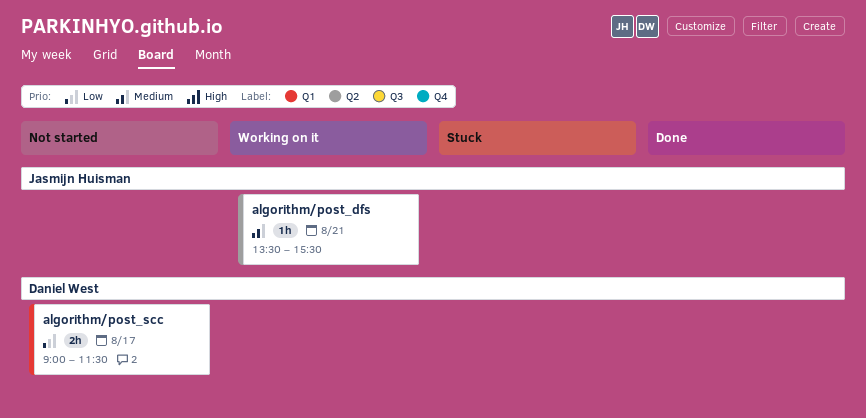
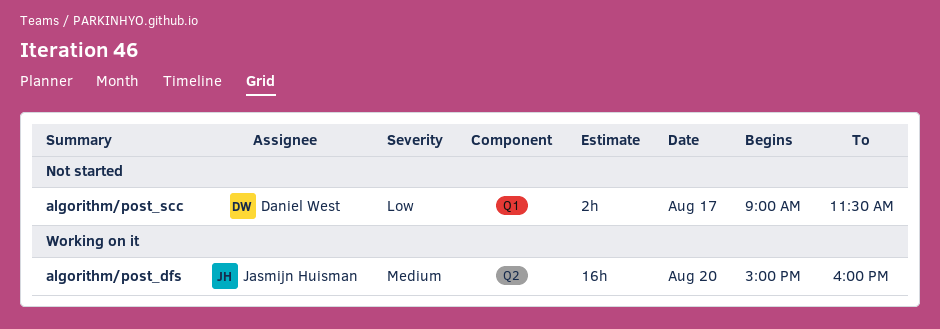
algorithm/post_dfs, estimate: 1h -> 16h
algorithm/post_dfs, day: Aug 21 -> Aug 20
algorithm/post_dfs, begins: 13:30 -> 15:00
algorithm/post_dfs, ends: 15:30 -> 16:00

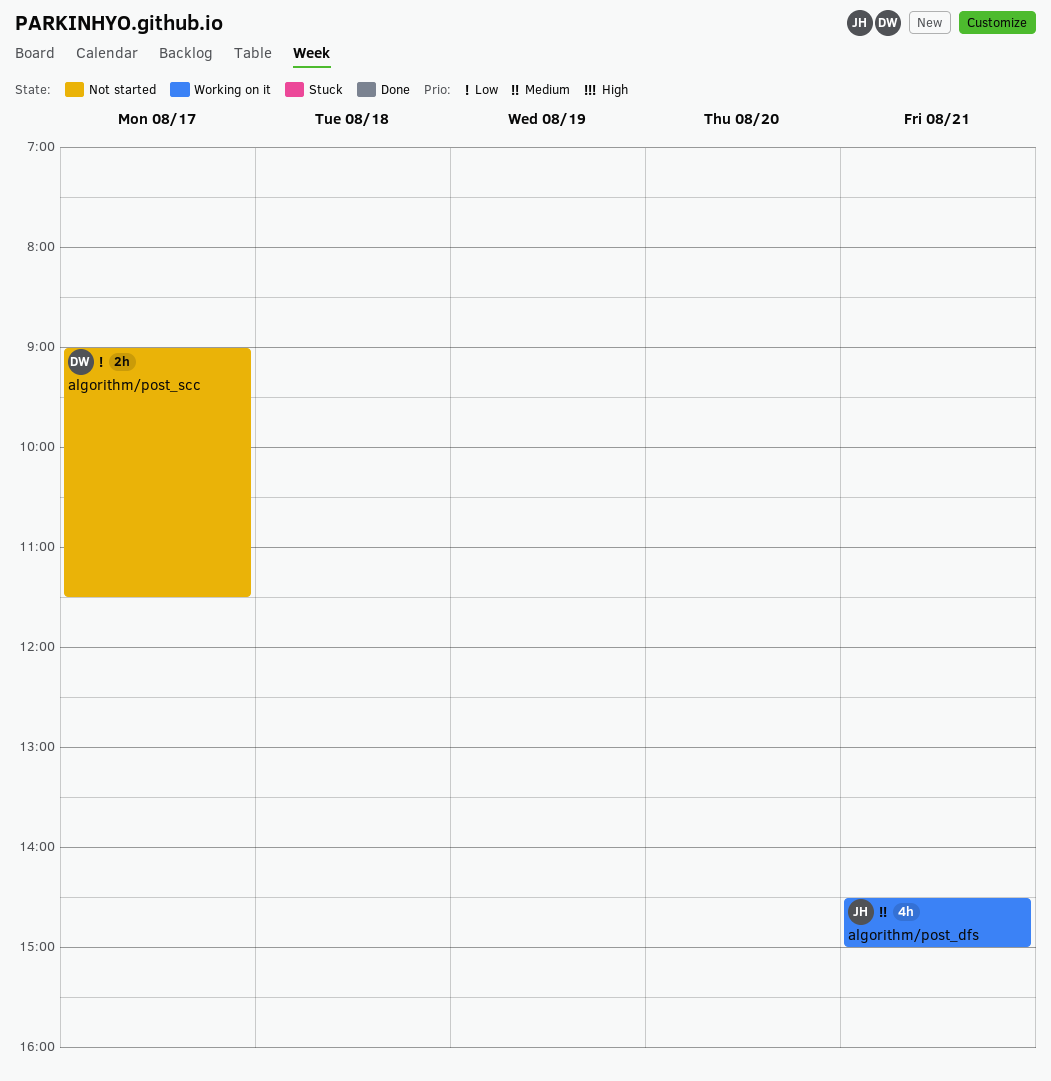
algorithm/post_dfs, estimate: 16h -> 4h
algorithm/post_dfs, day: Aug 20 -> Aug 21
algorithm/post_dfs, begins: 15:00 -> 14:30
algorithm/post_dfs, ends: 16:00 -> 15:00

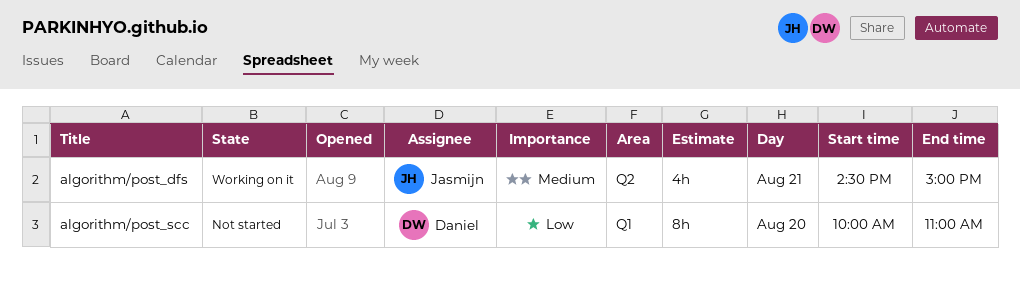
algorithm/post_scc, estimate: 2h -> 8h
algorithm/post_scc, day: Aug 17 -> Aug 20
algorithm/post_scc, begins: 09:00 -> 10:00
algorithm/post_scc, ends: 11:30 -> 11:00

